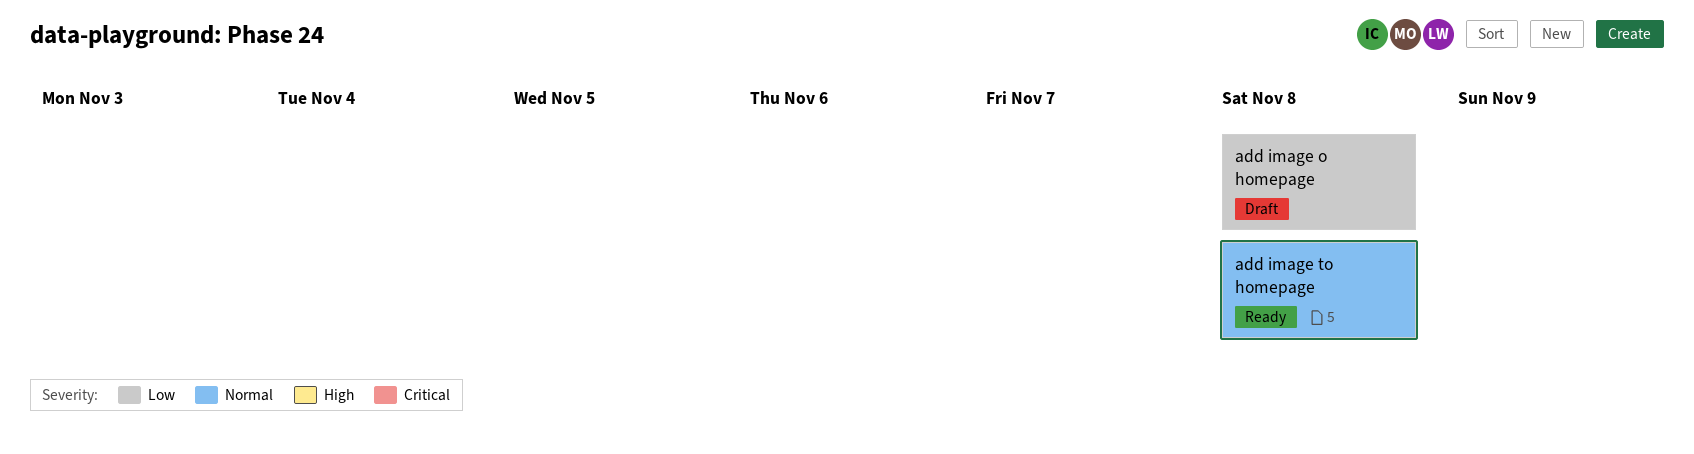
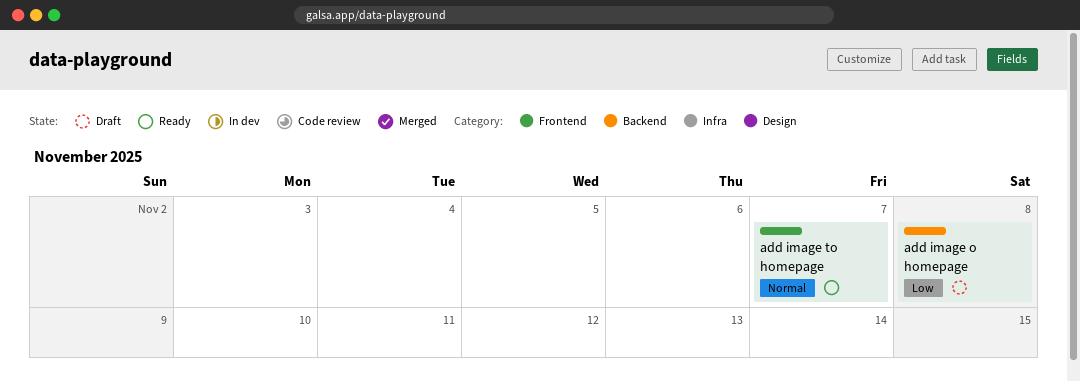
add image to homepage, due: Nov 8 -> Nov 7

